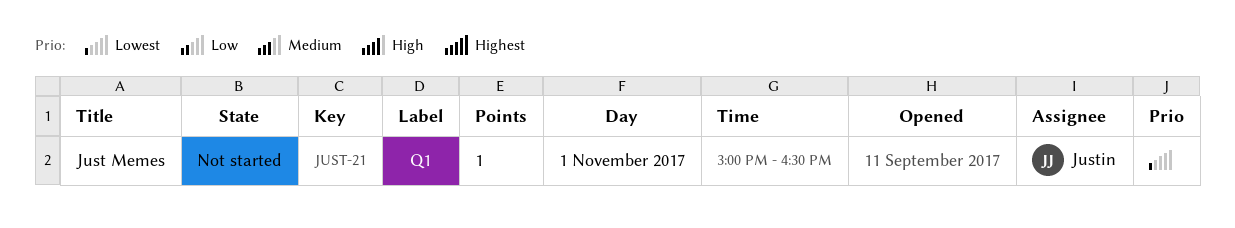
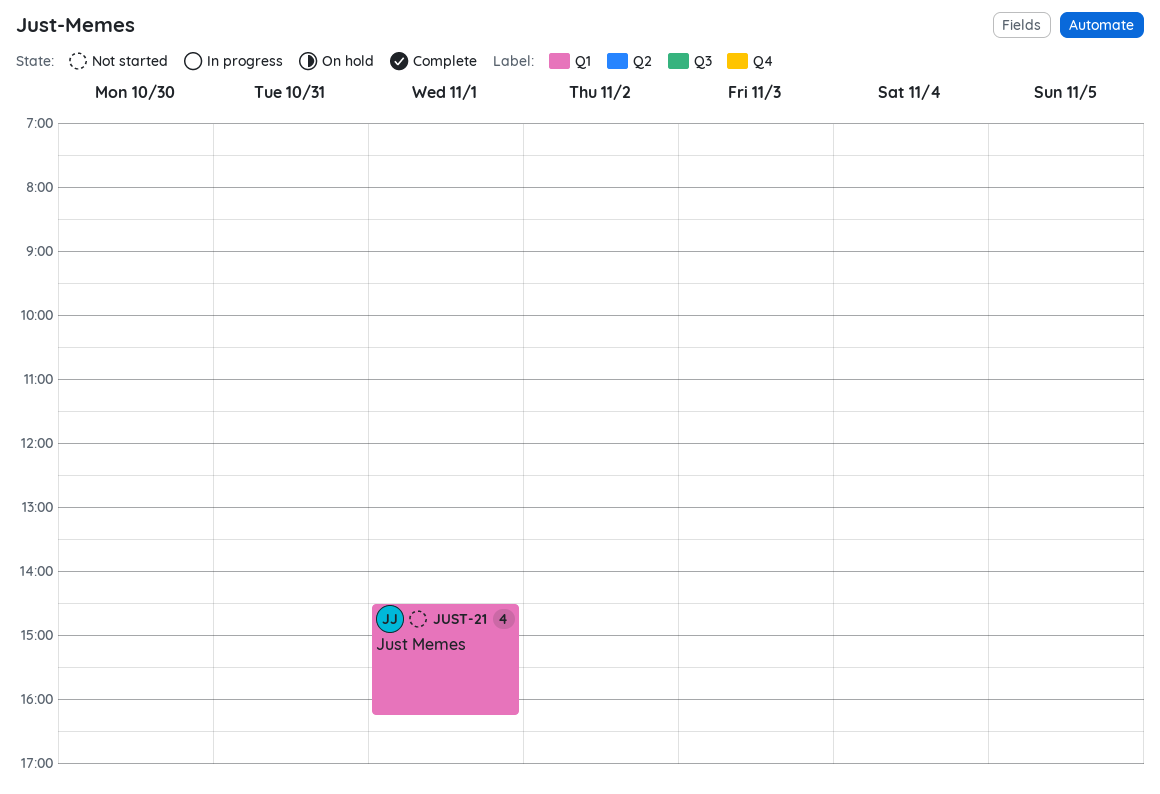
JUST-21, estimate: 1 -> 4
JUST-21, begins: 15:00 -> 14:30
JUST-21, ends: 16:30 -> 16:15

